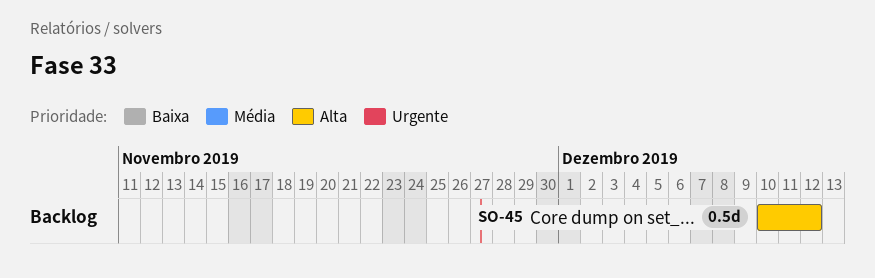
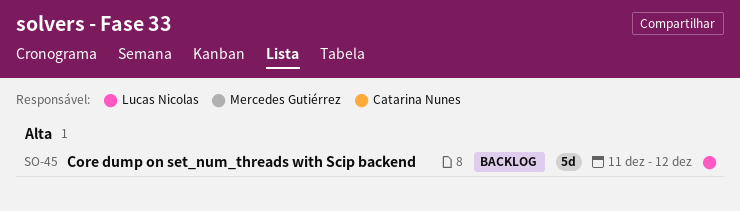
SO-45, estimate: 0.5d -> 5d
SO-45, start: Dec 10 -> Dec 11

